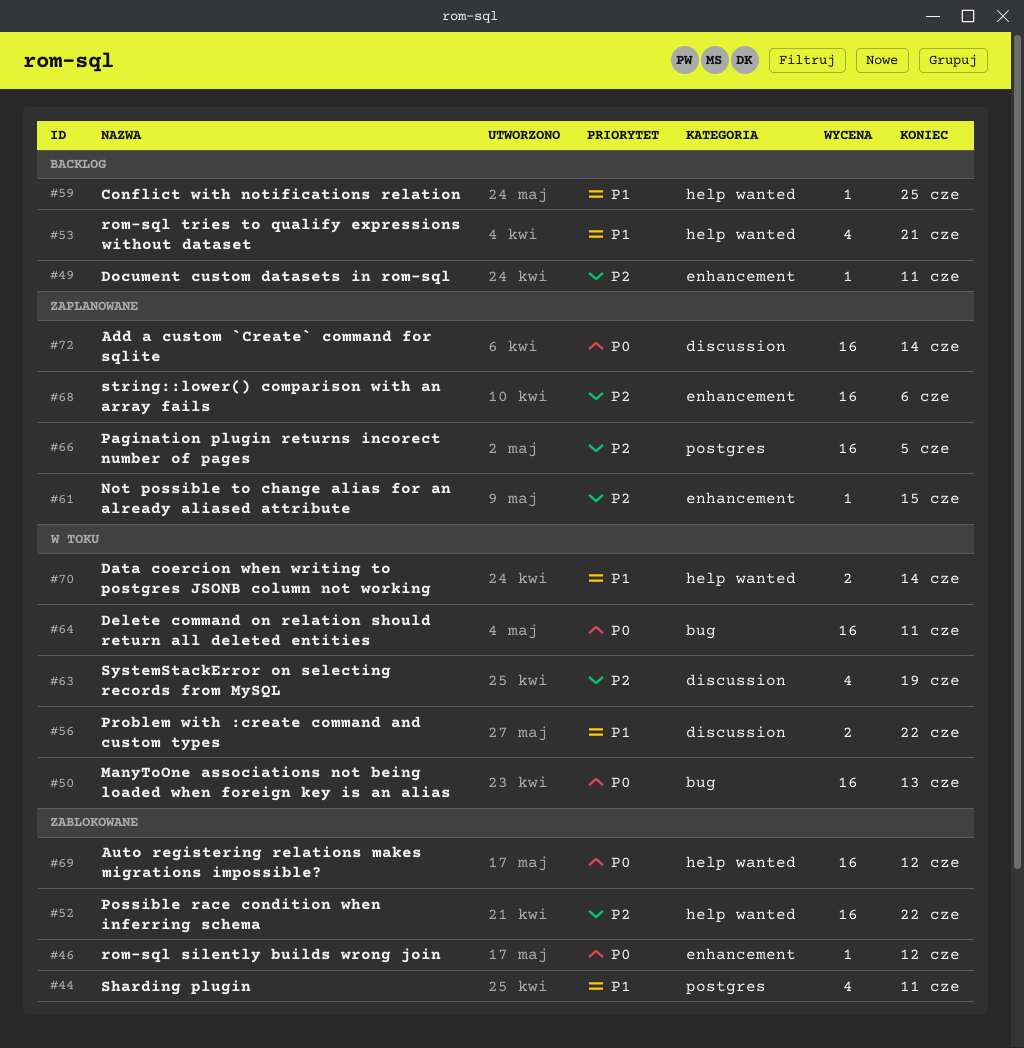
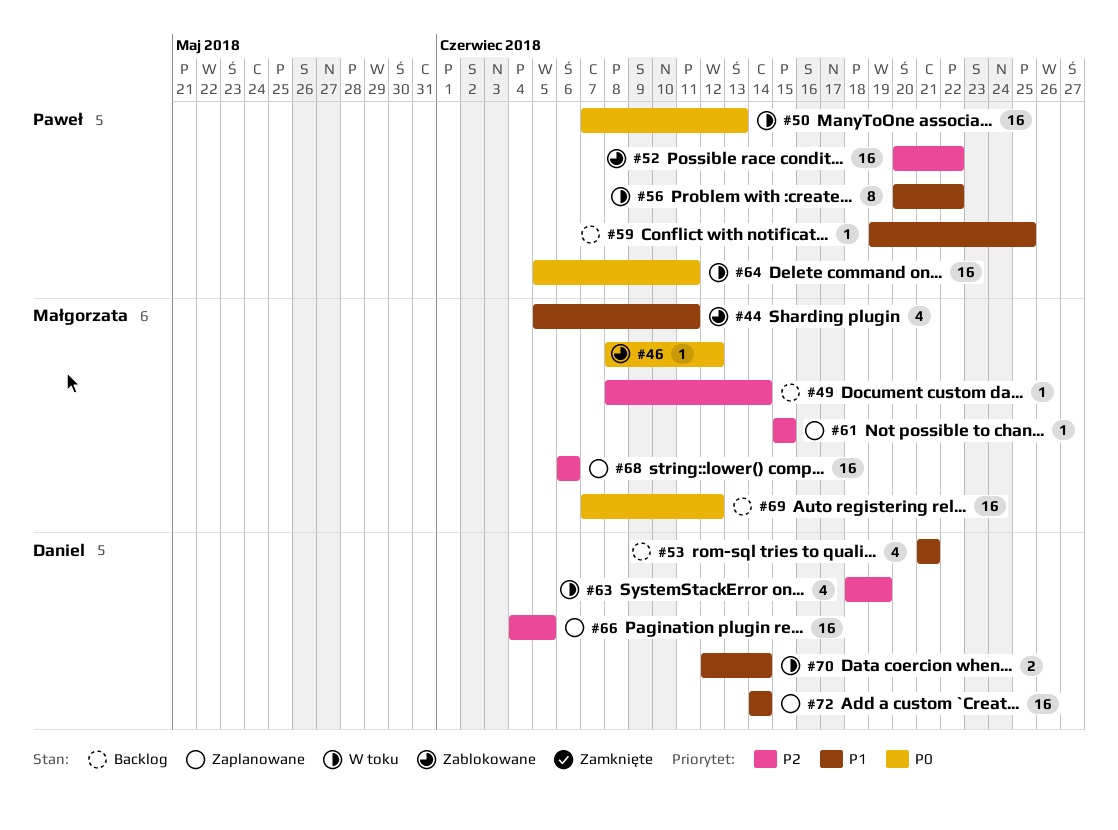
#49, due: Jun 11 -> Jun 14
#56, estimate: 2 -> 8
#69, status: Zablokowane -> Backlog
#72, priority: P0 -> P1

